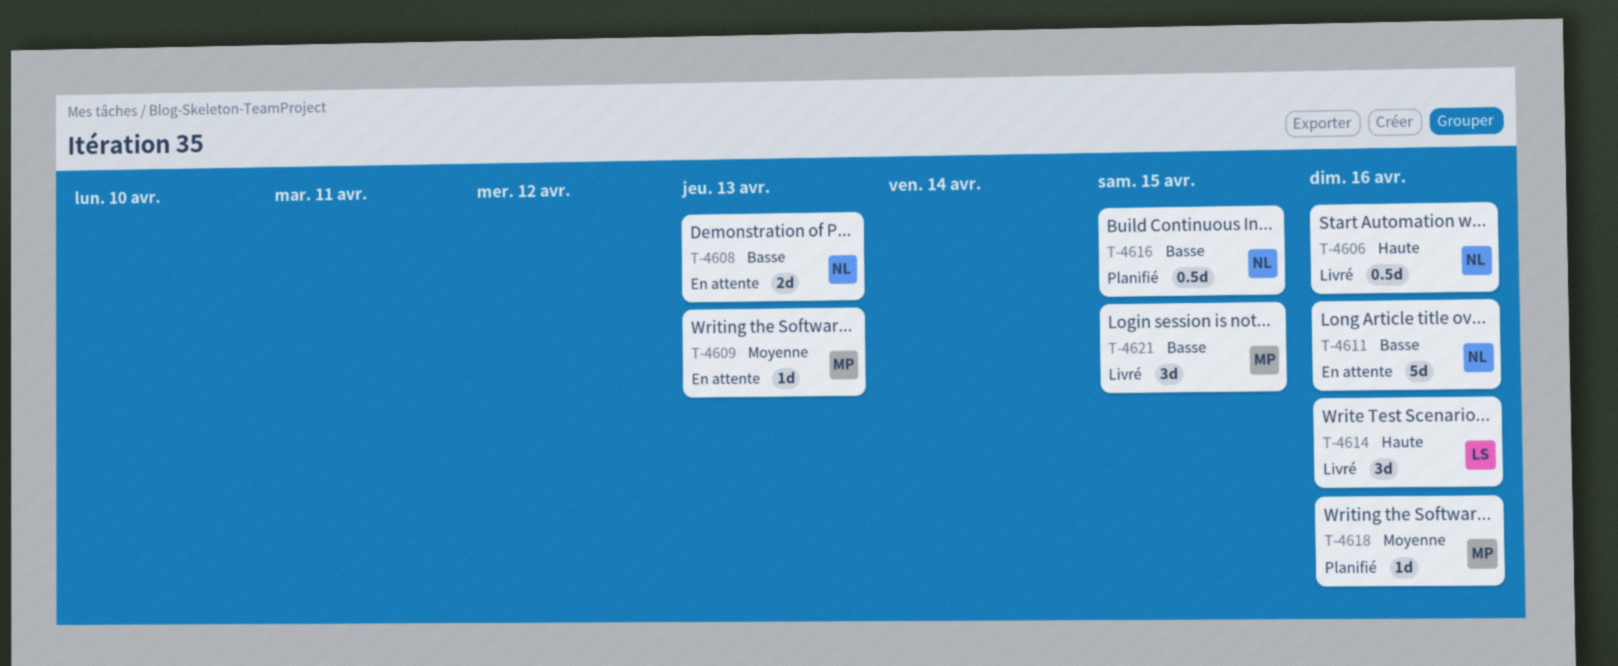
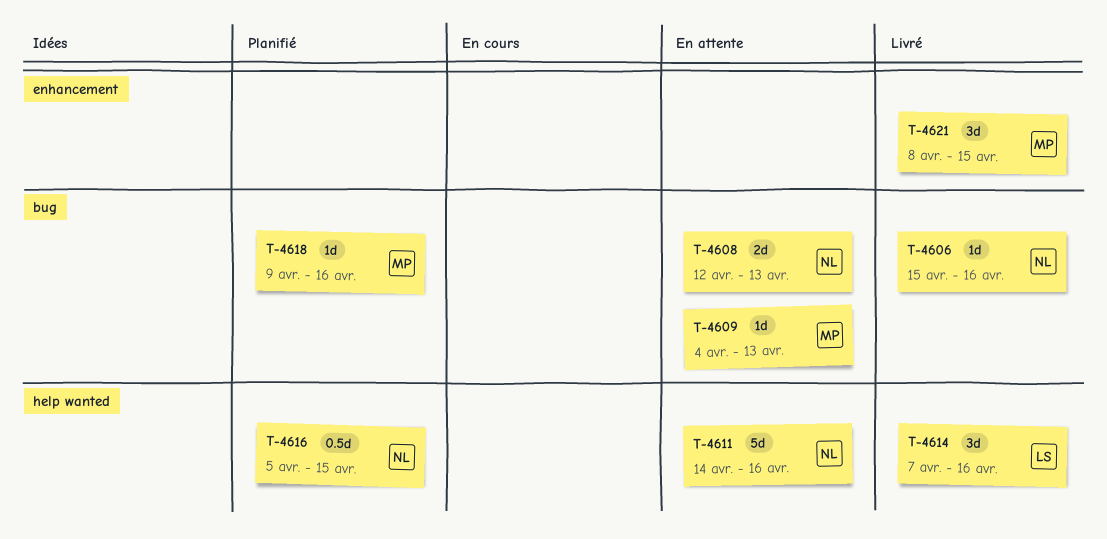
T-4606, estimate: 0.5d -> 1d

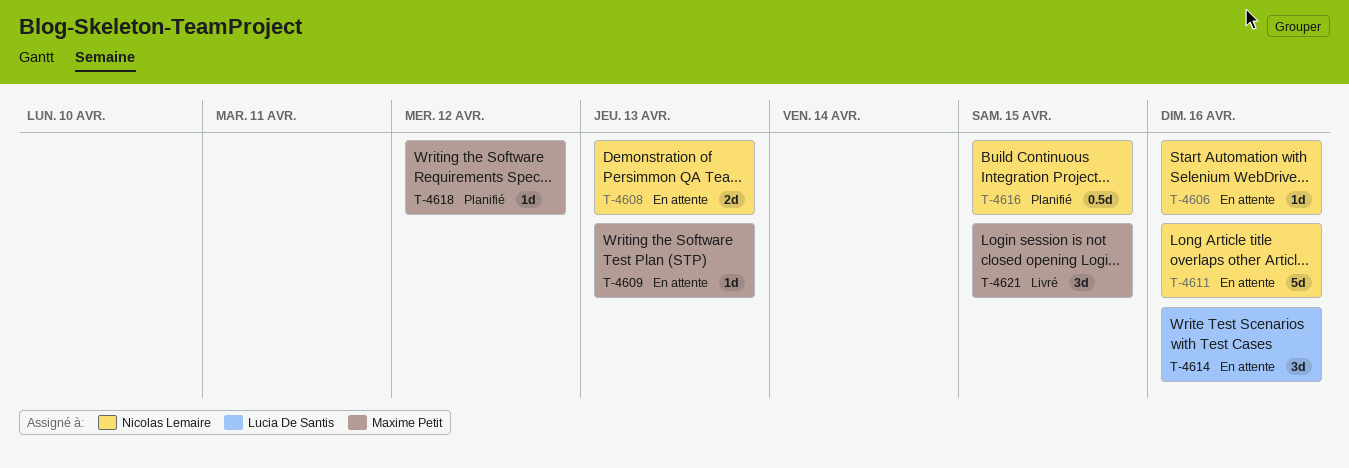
T-4606, status: Livré -> En attente
T-4614, status: Livré -> En attente
T-4618, due: Apr 16 -> Apr 12

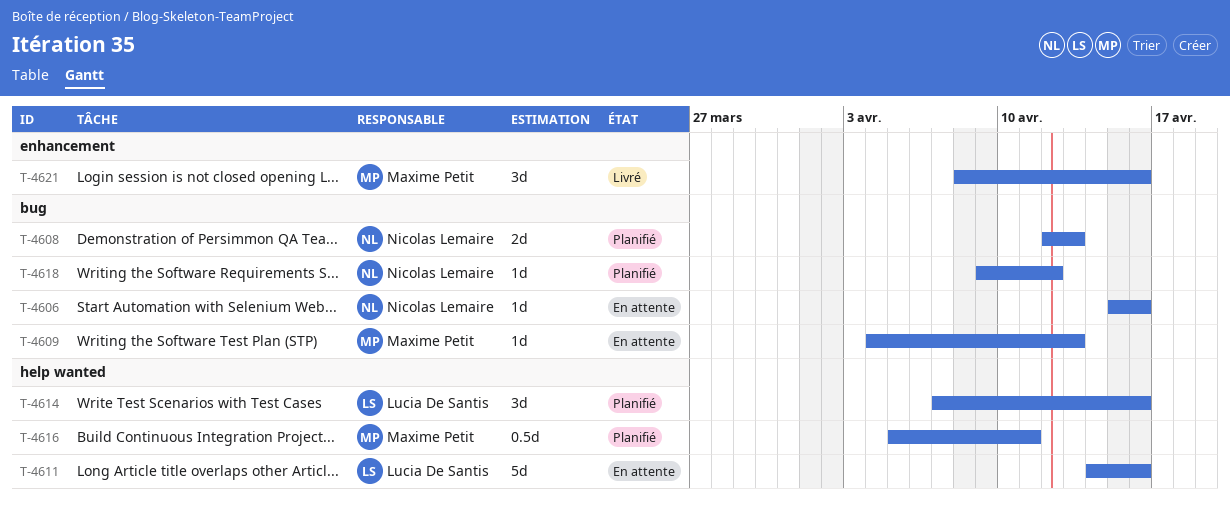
T-4608, status: En attente -> Planifié
T-4611, owner: Nicolas Lemaire -> Lucia De Santis
T-4614, status: En attente -> Planifié
T-4616, owner: Nicolas Lemaire -> Maxime Petit
T-4616, due: Apr 15 -> Apr 11
T-4618, owner: Maxime Petit -> Nicolas Lemaire
T-4621, due: Apr 15 -> Apr 16

